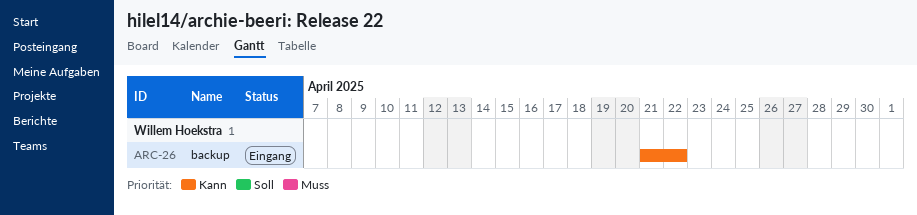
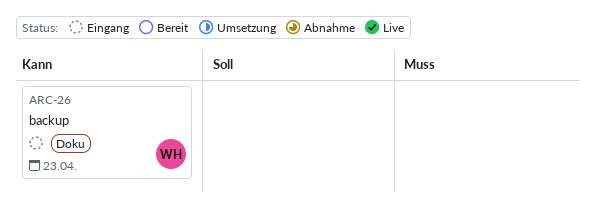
ARC-26, due: Apr 22 -> Apr 23

